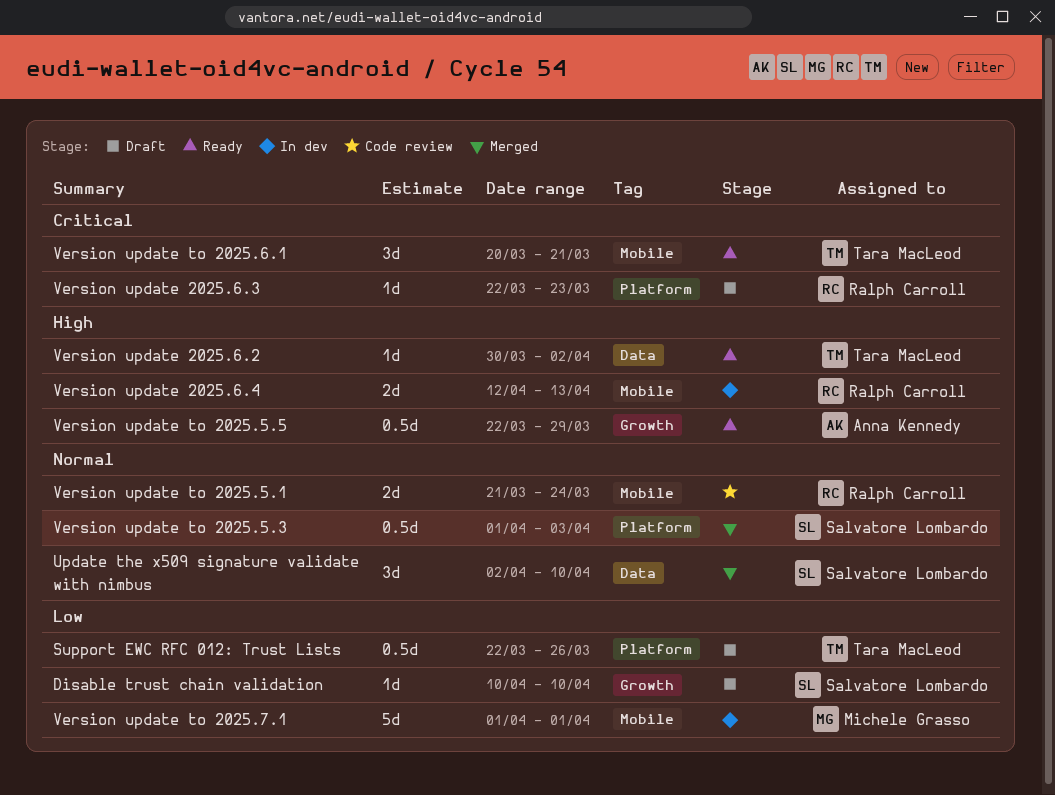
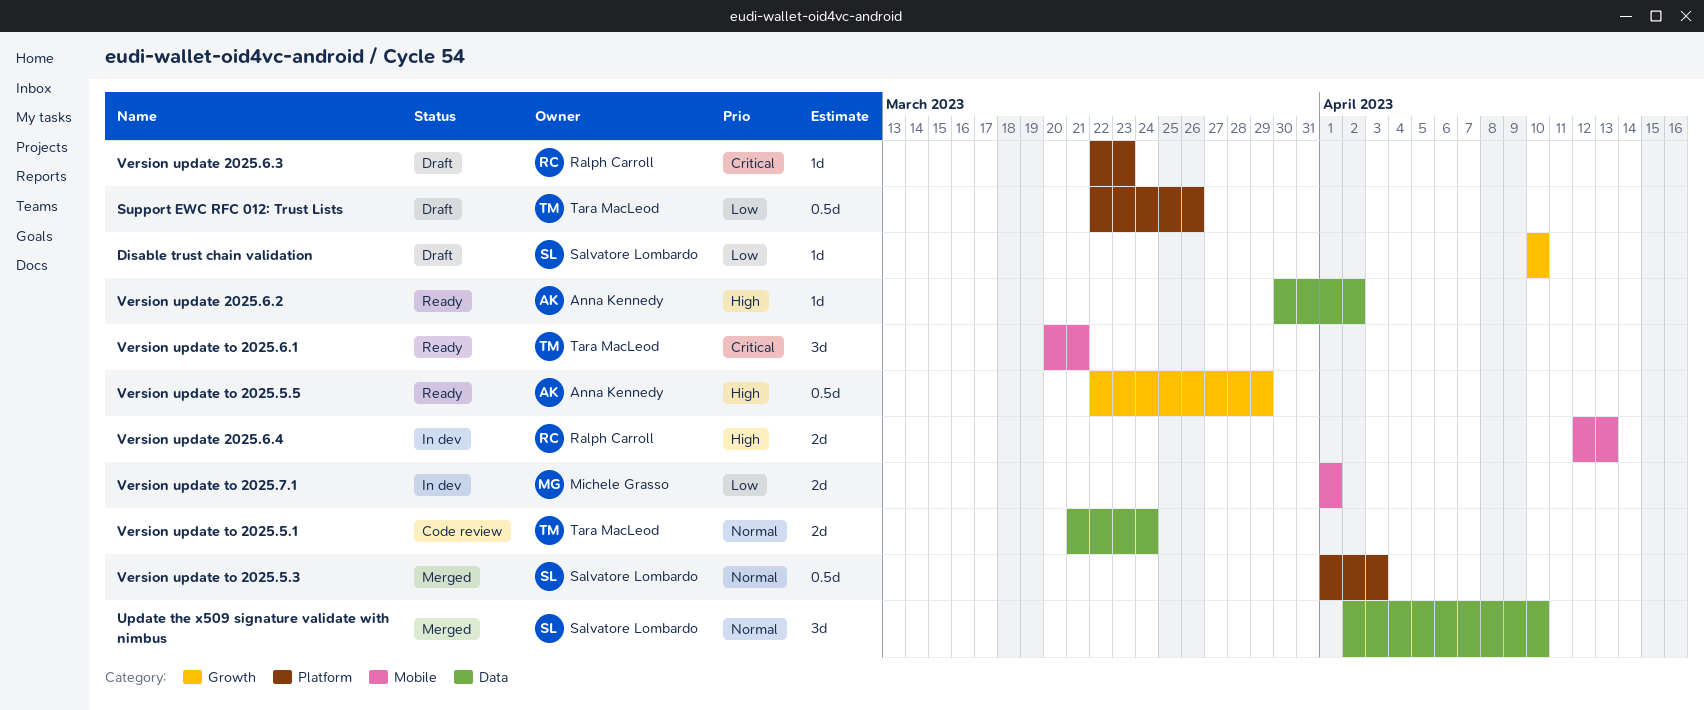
Version update 2025.6.2, owner: Tara MacLeod -> Anna Kennedy
Version update to 2025.5.1, owner: Ralph Carroll -> Tara MacLeod
Version update to 2025.5.1, label: Mobile -> Data
Version update to 2025.7.1, estimate: 5d -> 2d

